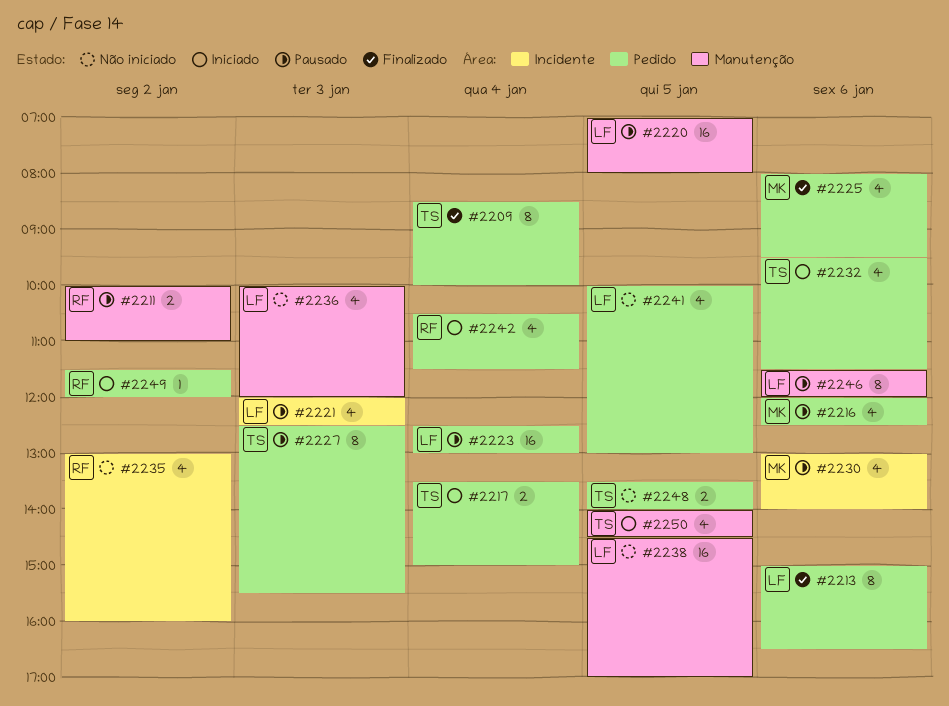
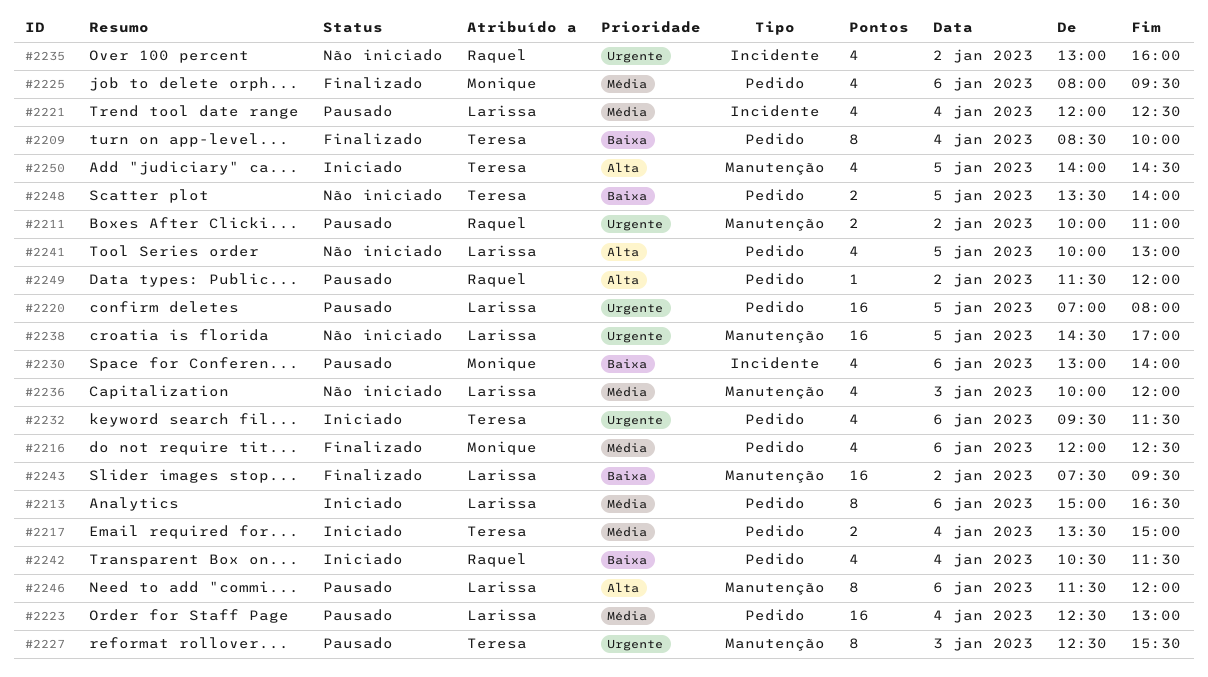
#2213, status: Finalizado -> Iniciado
#2216, status: Pausado -> Finalizado
#2220, label: Manutenção -> Pedido
#2221, day: Jan 3 -> Jan 4
#2227, label: Pedido -> Manutenção
#2243: none -> present
#2249, status: Iniciado -> Pausado

